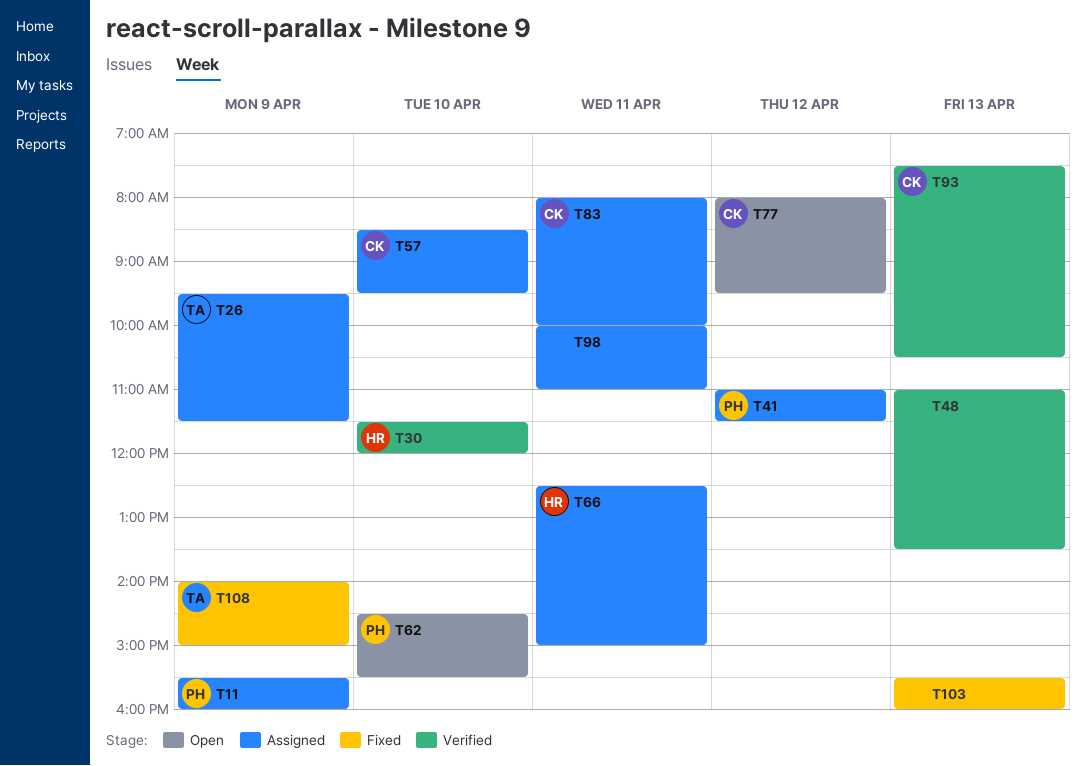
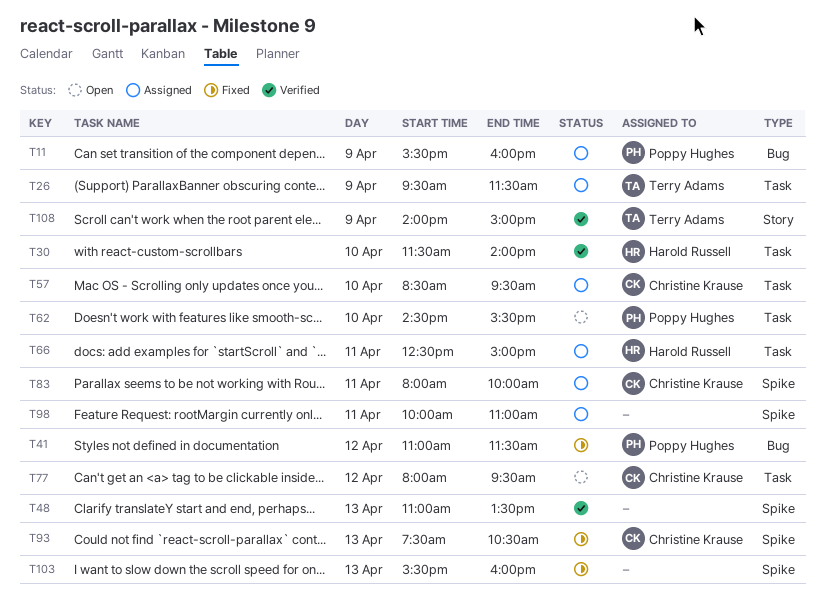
T30, ends: 12:00 -> 14:00
T41, status: Assigned -> Fixed
T93, status: Verified -> Fixed
T108, status: Fixed -> Verified

